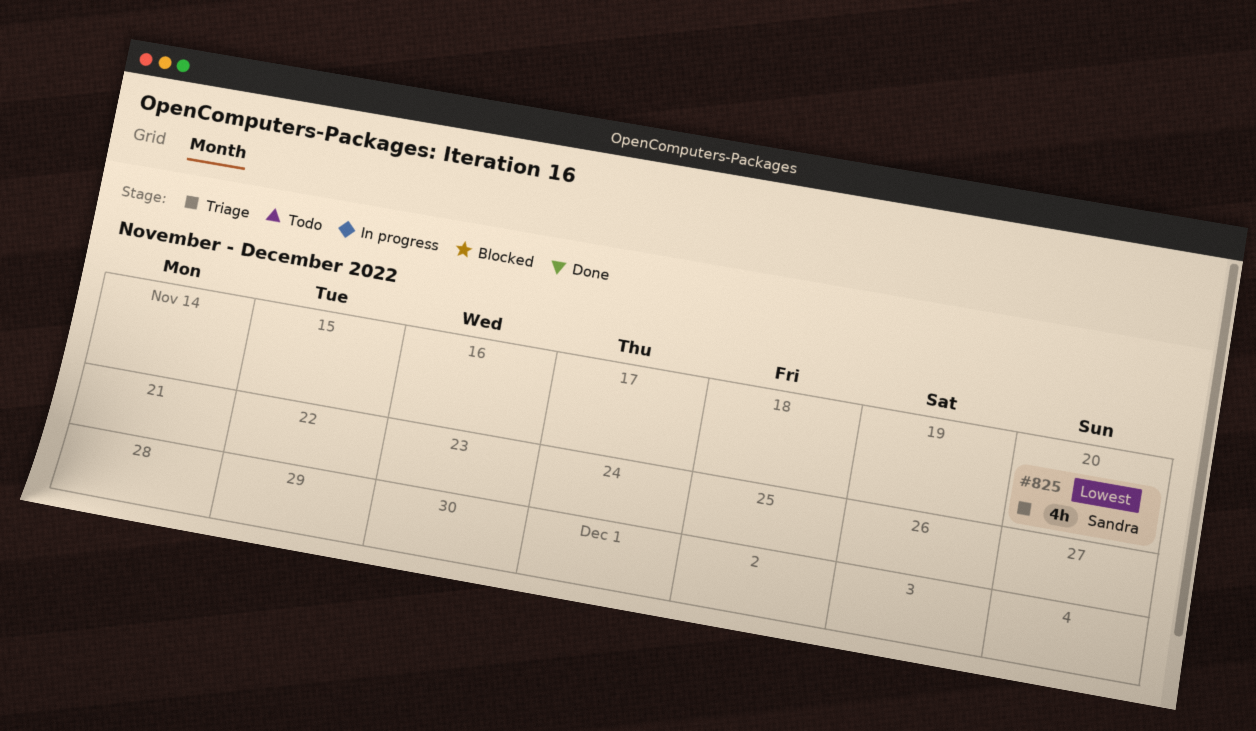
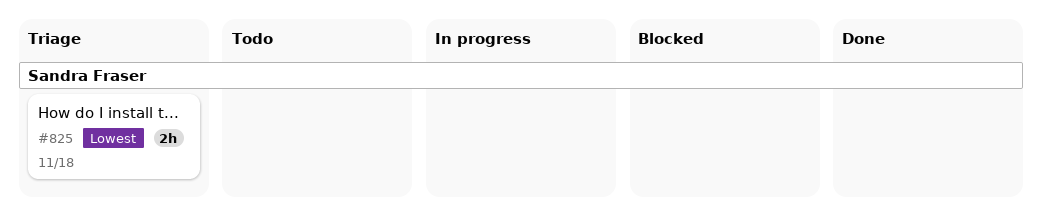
#825, estimate: 4h -> 2h
#825, due: Nov 20 -> Nov 18

